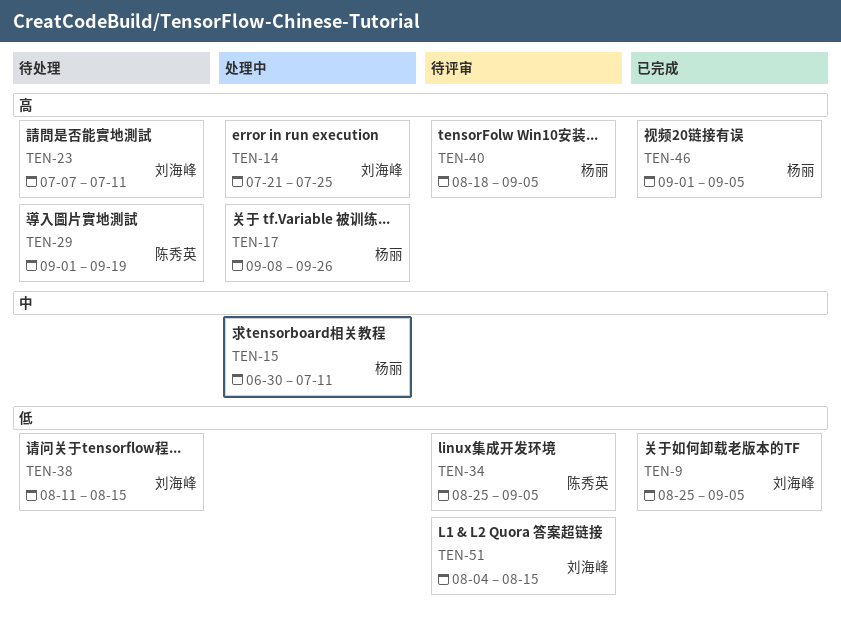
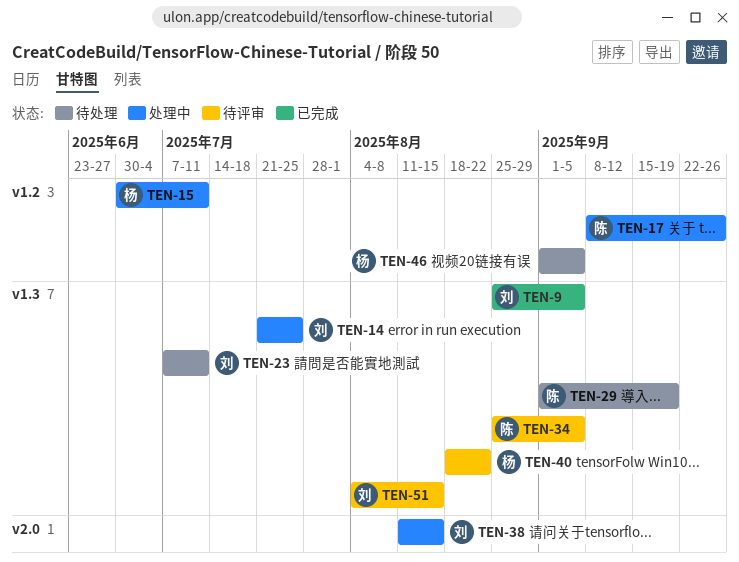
TEN-17, owner: 杨丽 -> 陈秀英
TEN-38, status: 待处理 -> 处理中
TEN-40, due: Sep 5 -> Aug 22
TEN-46, status: 已完成 -> 待处理

